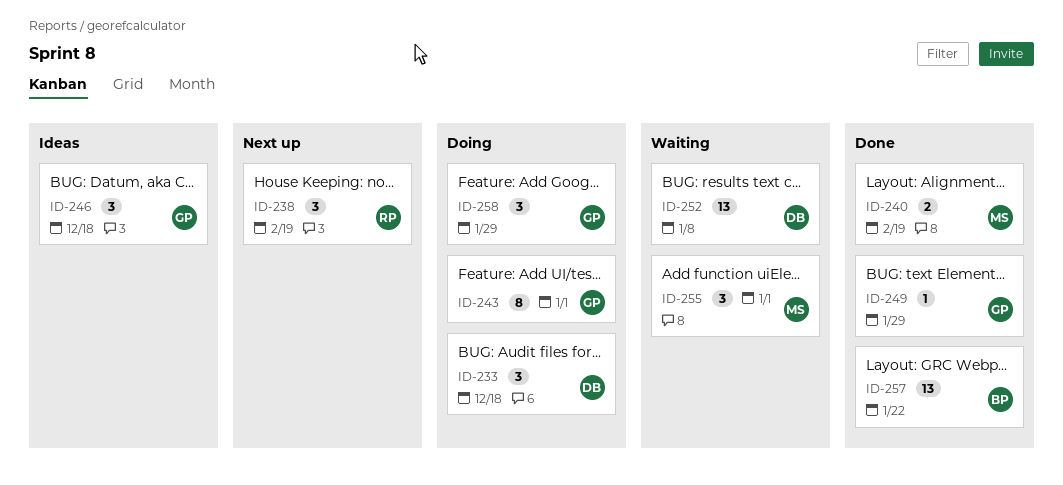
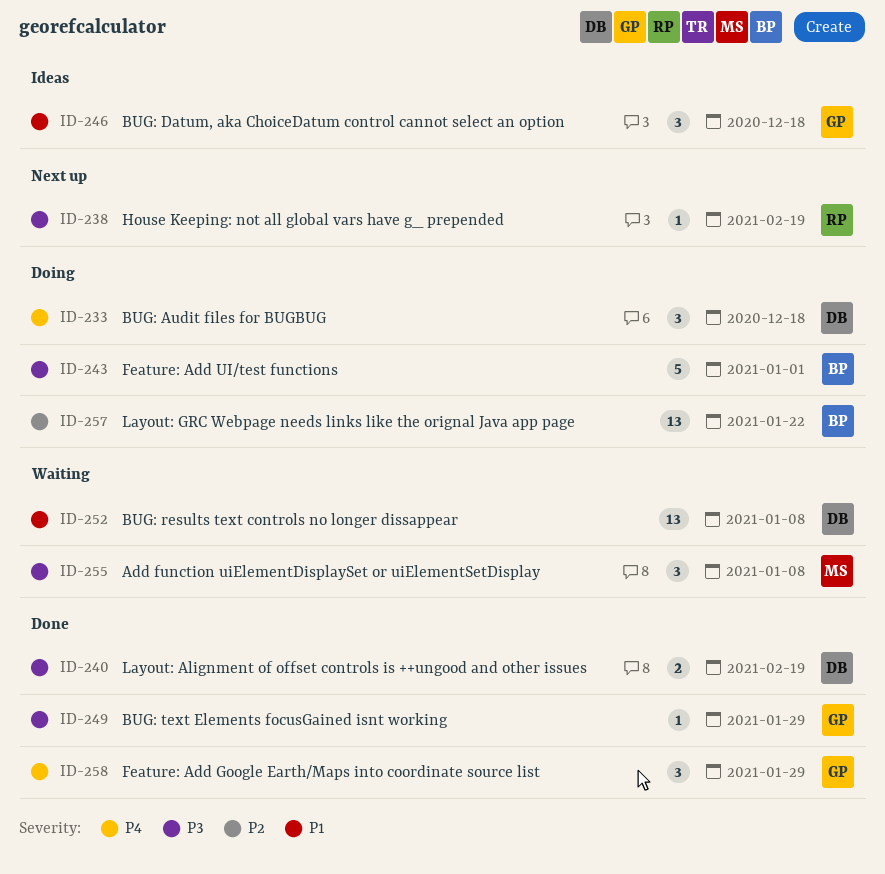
ID-238, estimate: 3 -> 1
ID-240, owner: MS -> DB
ID-243, owner: GP -> BP
ID-243, estimate: 8 -> 5
ID-255, due: Jan 1 -> Jan 8
ID-257, status: Done -> Doing
ID-258, status: Doing -> Done

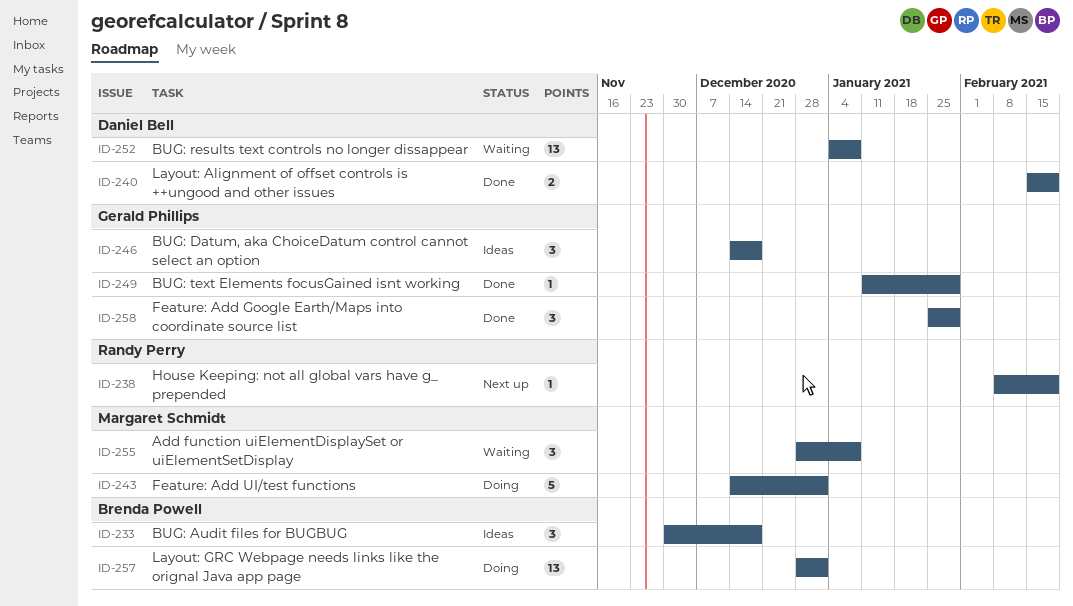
ID-233, status: Doing -> Ideas
ID-233, owner: Daniel Bell -> Brenda Powell
ID-243, owner: Brenda Powell -> Margaret Schmidt
ID-257, due: Jan 22 -> Jan 1

